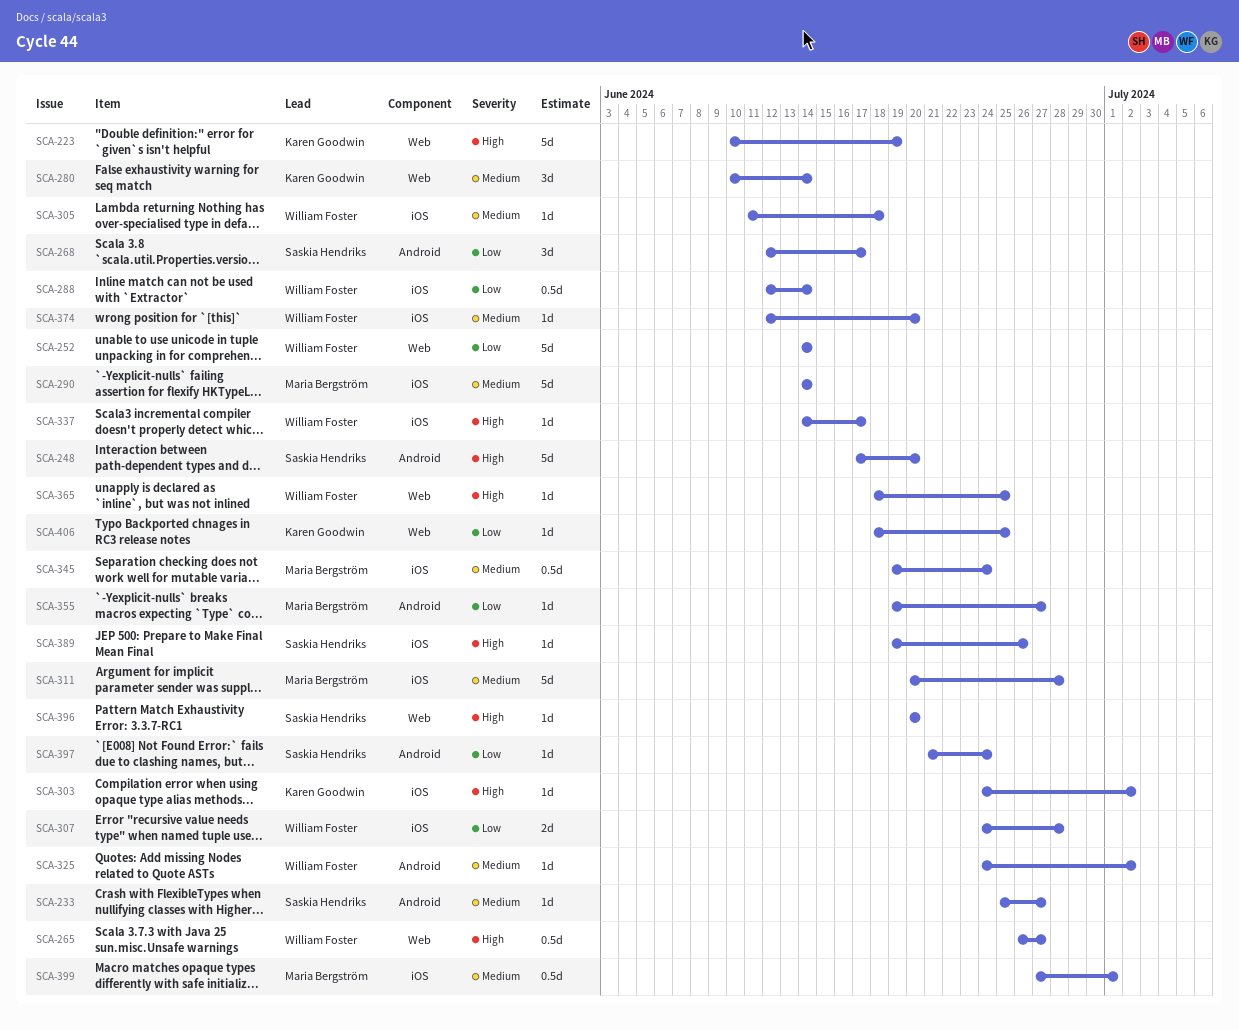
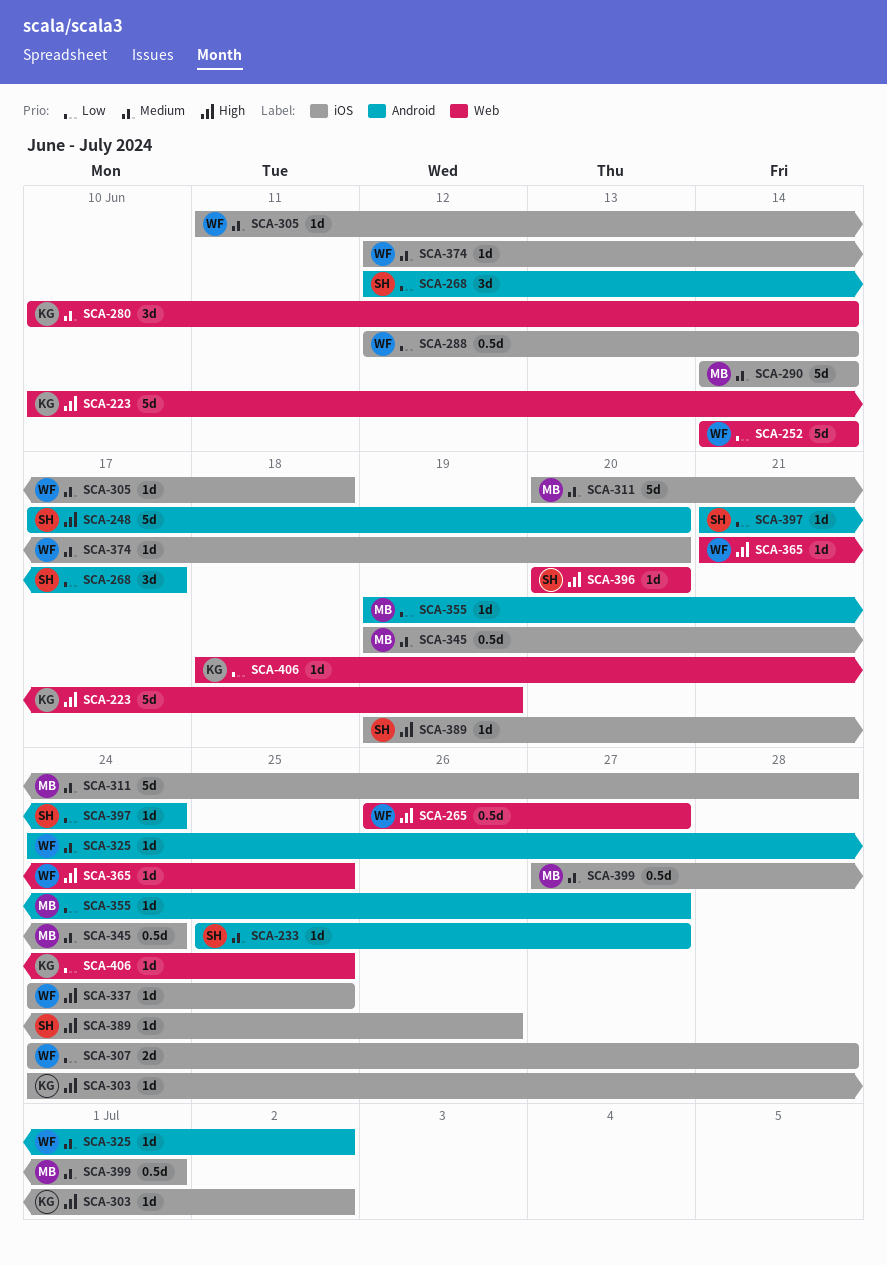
SCA-337, start: Jun 14 -> Jun 24
SCA-337, due: Jun 17 -> Jun 25
SCA-365, start: Jun 18 -> Jun 21

